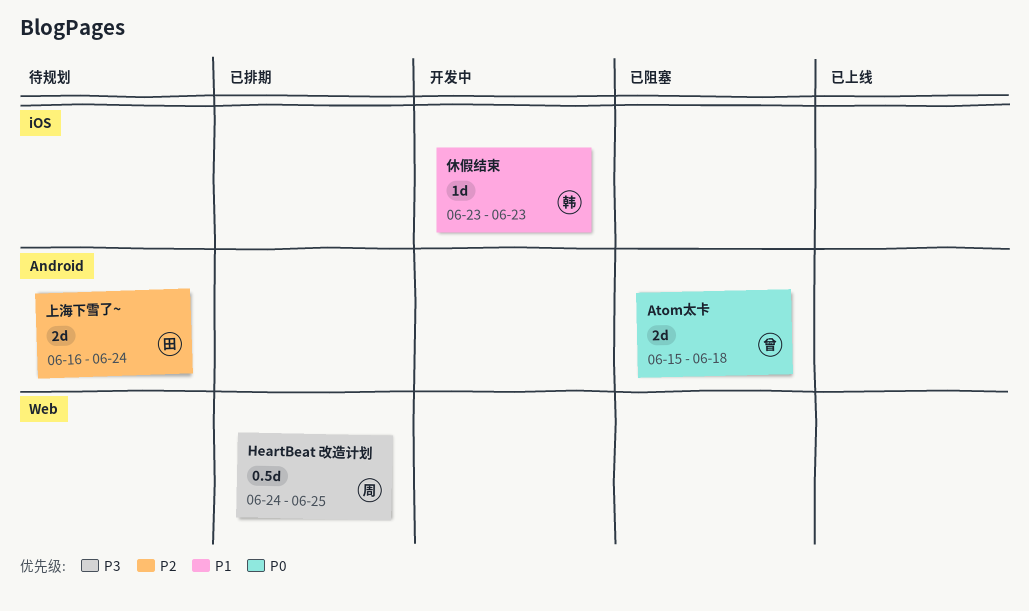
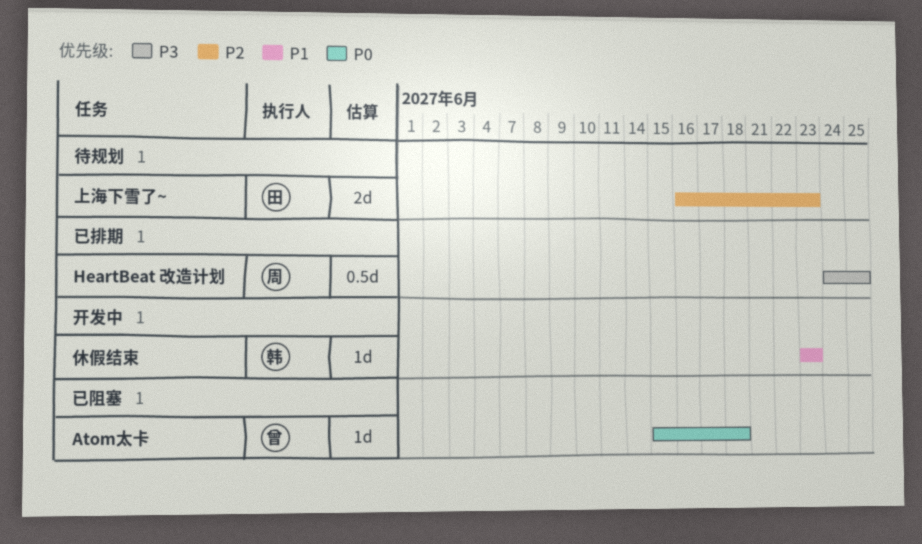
Atom太卡, estimate: 2d -> 1d
上海下雪了~, due: Jun 24 -> Jun 23

